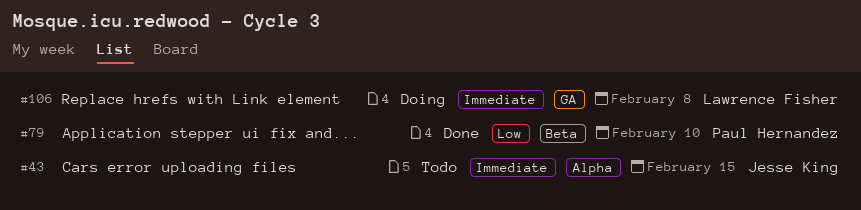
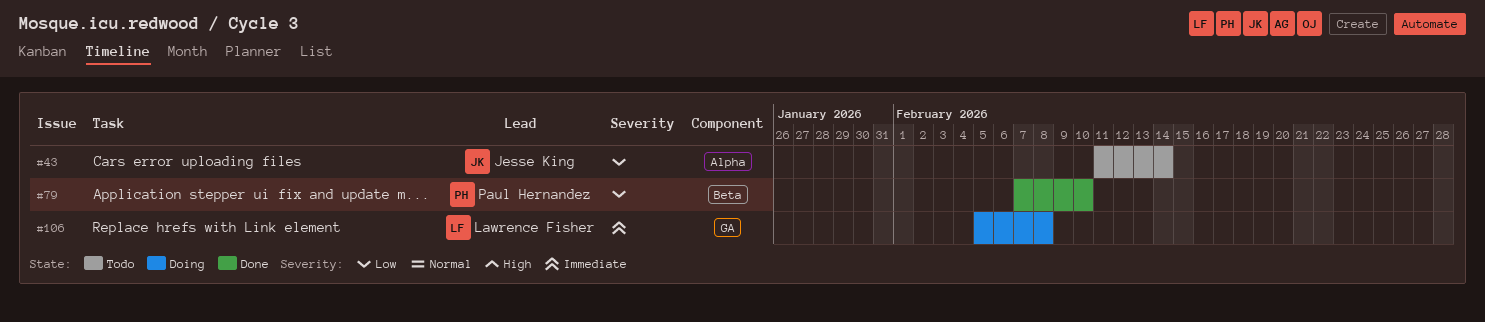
#43, priority: Immediate -> Low
#43, due: Feb 15 -> Feb 14

